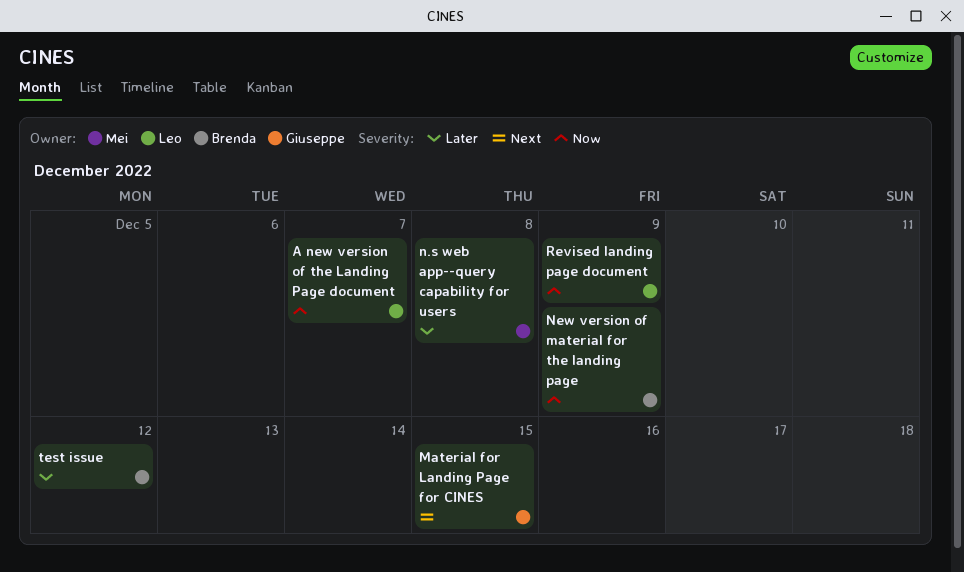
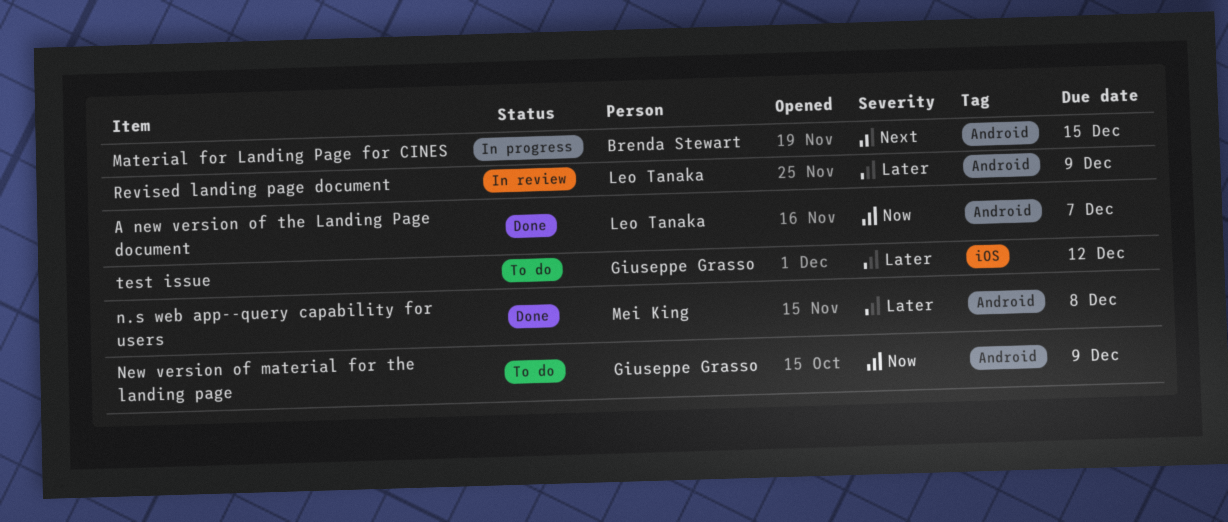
Material for Landing Page for CINES, owner: Giuseppe Grasso -> Brenda Stewart
New version of material for the landing page, owner: Brenda Stewart -> Giuseppe Grasso
Revised landing page document, priority: Now -> Later
test issue, owner: Brenda Stewart -> Giuseppe Grasso

